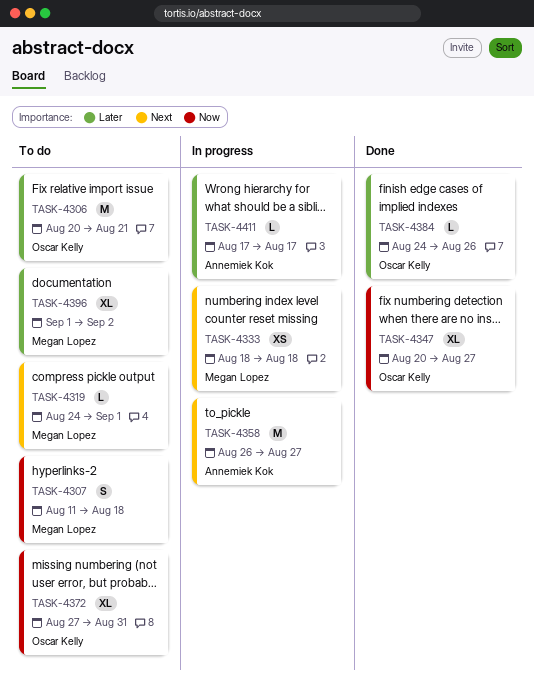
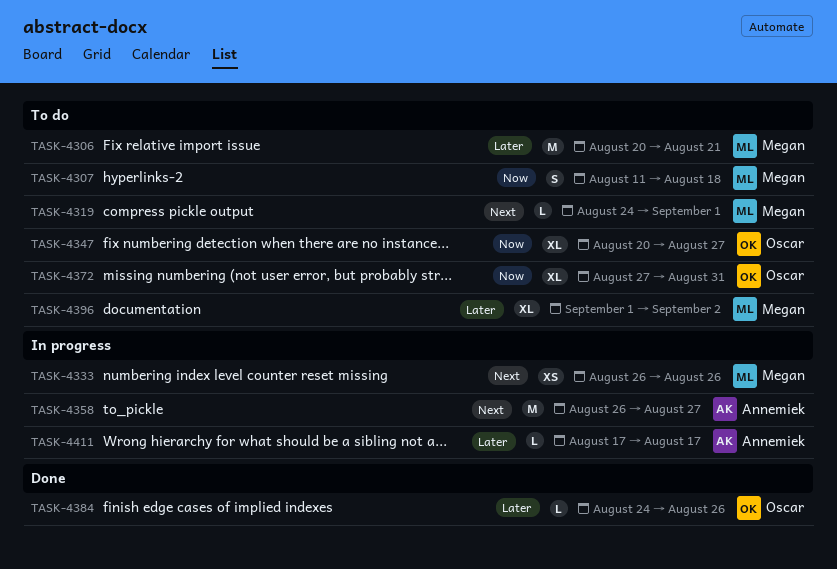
TASK-4306, owner: Oscar Kelly -> Megan Lopez
TASK-4333, start: Aug 18 -> Aug 26
TASK-4333, due: Aug 18 -> Aug 26
TASK-4347, status: Done -> To do

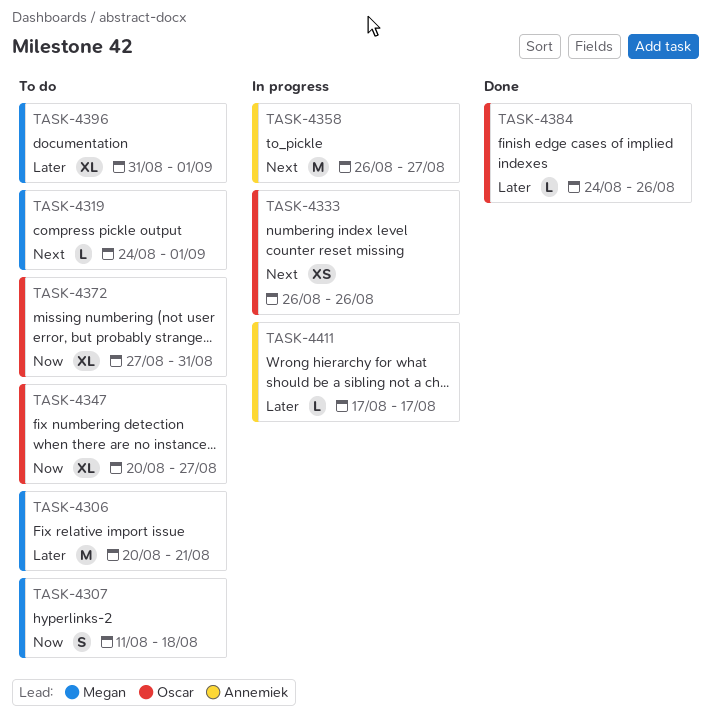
TASK-4333, owner: Megan -> Oscar
TASK-4396, start: Sep 1 -> Aug 31
TASK-4396, due: Sep 2 -> Sep 1

